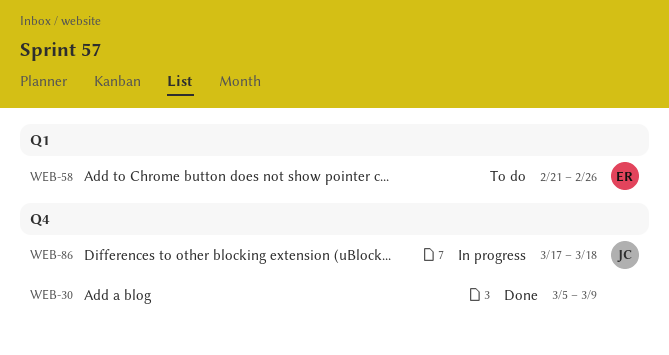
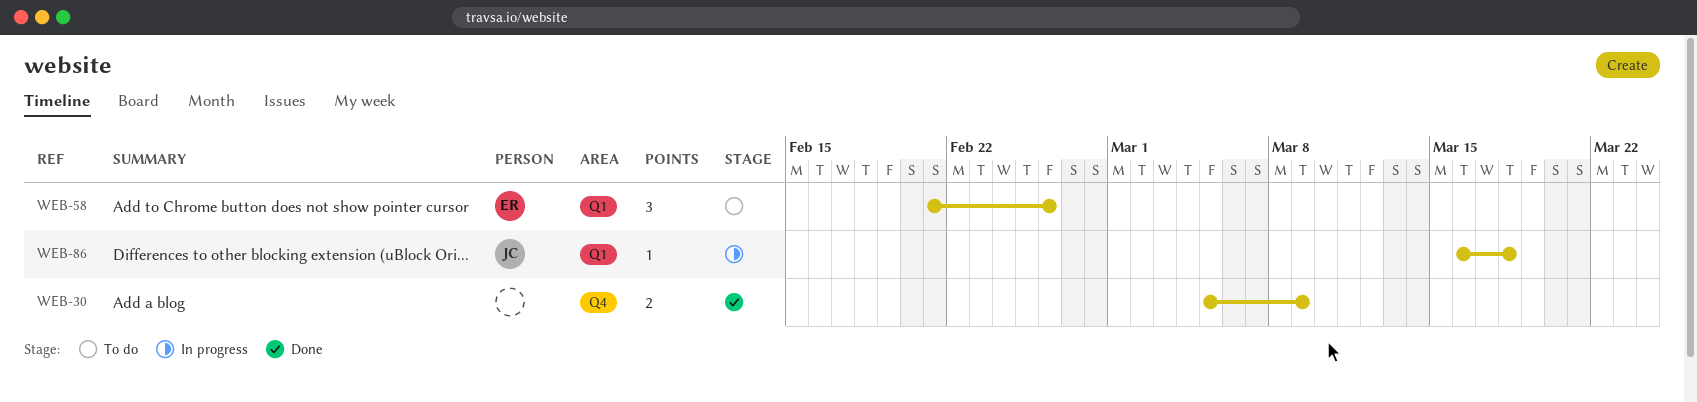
WEB-86, label: Q4 -> Q1
WEB-86, start: Mar 17 -> Mar 16

